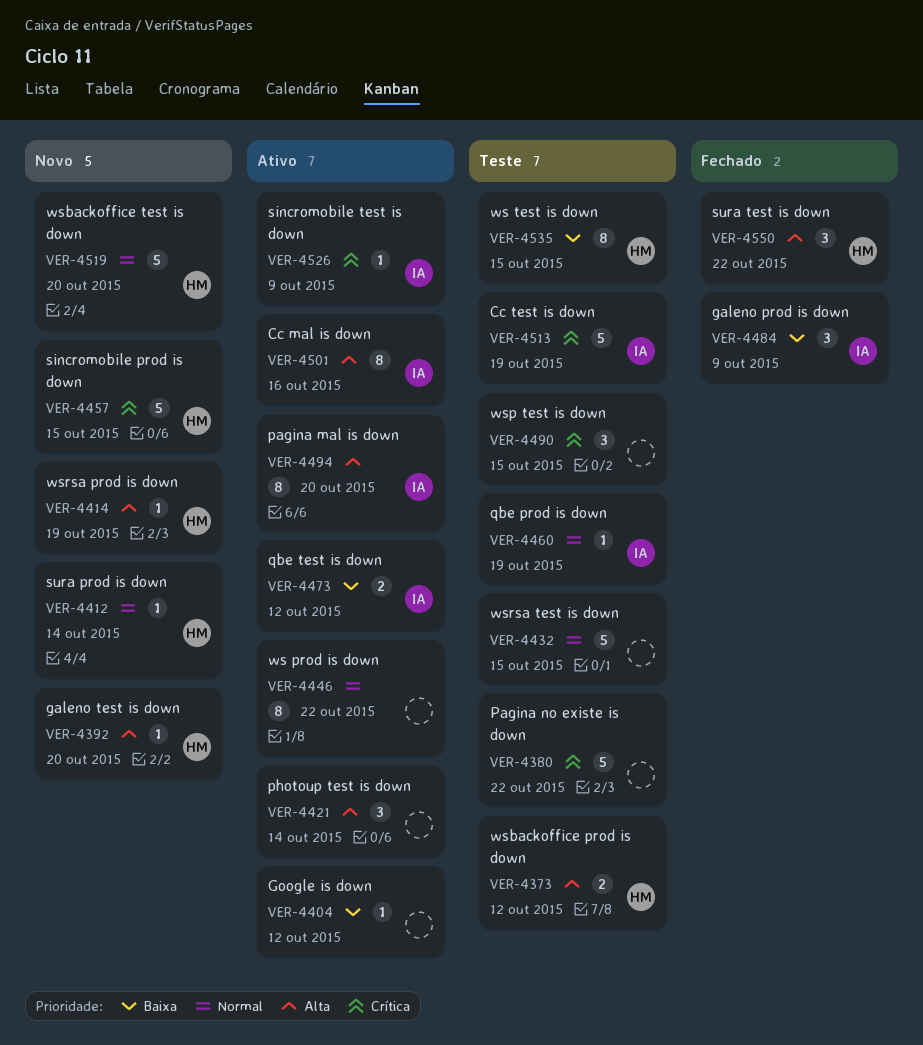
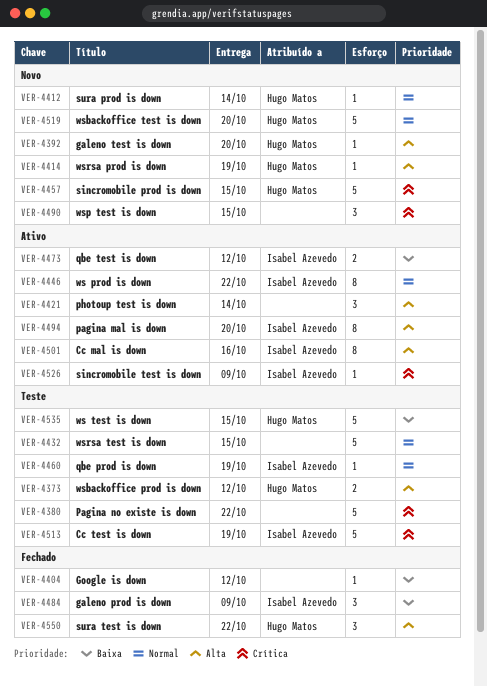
VER-4404, status: Ativo -> Fechado
VER-4446, owner: none -> Isabel Azevedo
VER-4490, status: Teste -> Novo
VER-4535, estimate: 8 -> 5

